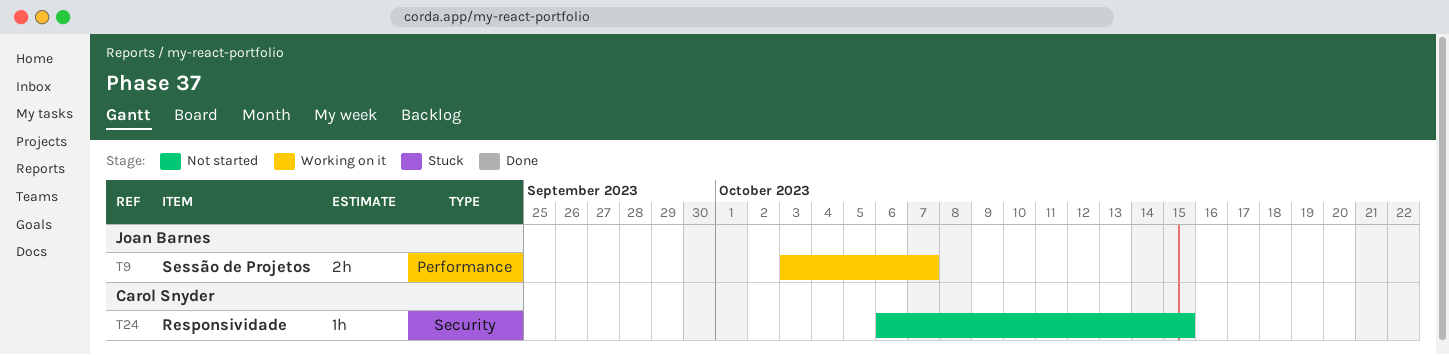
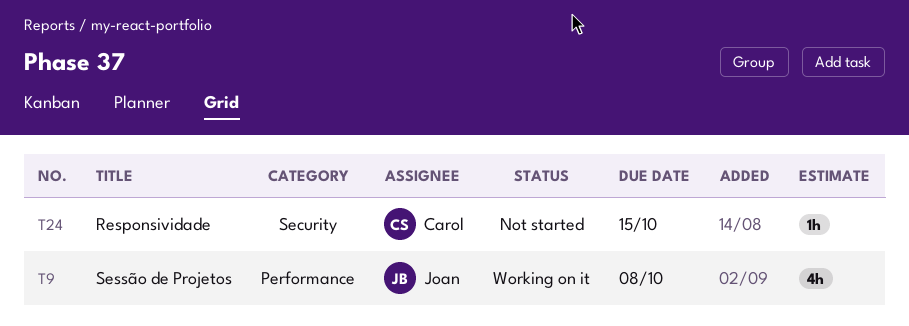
T9, estimate: 2h -> 4h
T9, due: Oct 7 -> Oct 8

